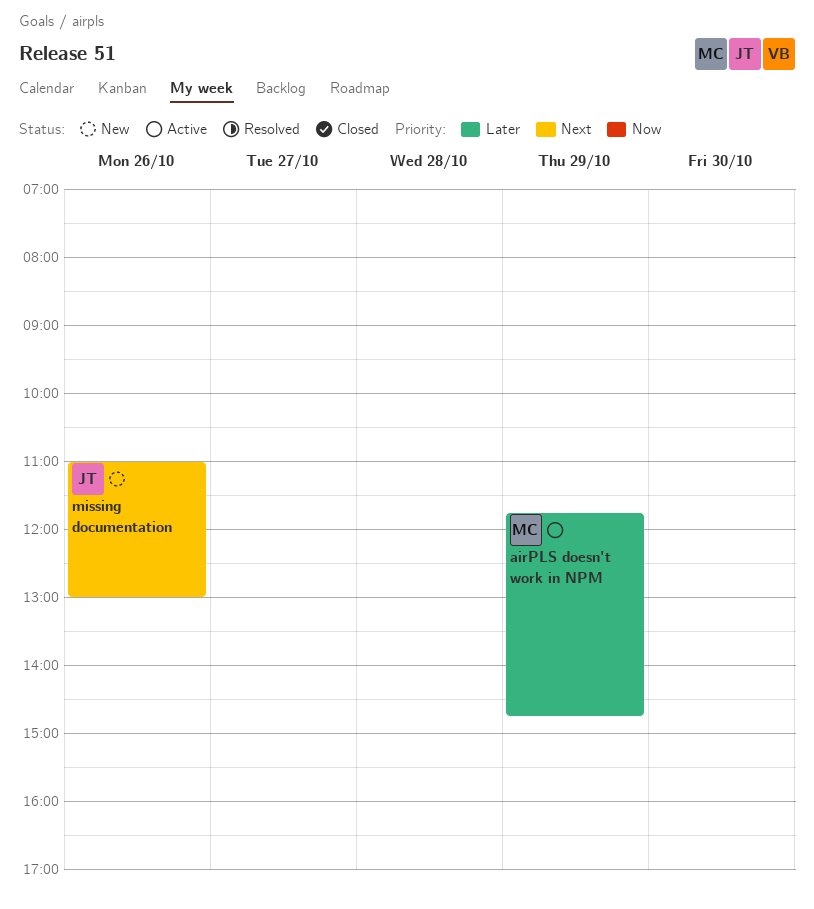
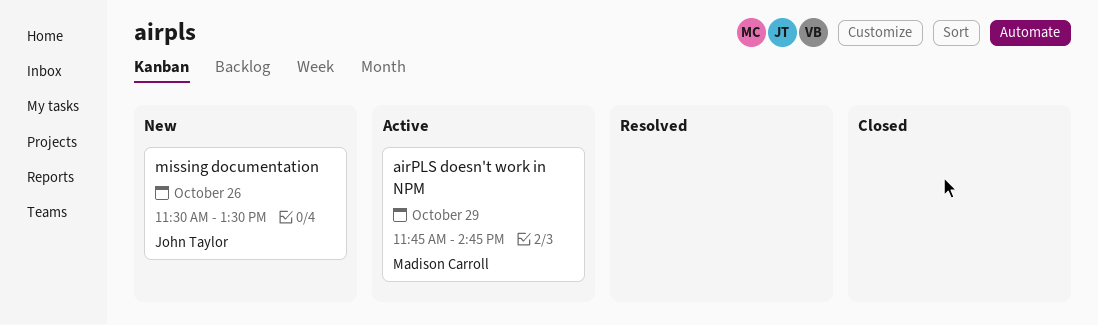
missing documentation, begins: 11:00 -> 11:30
missing documentation, ends: 13:00 -> 13:30

